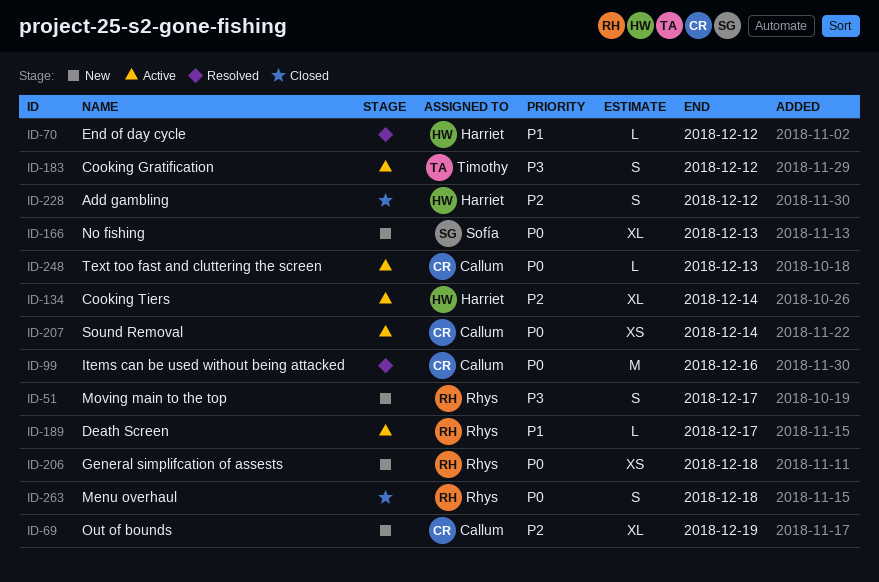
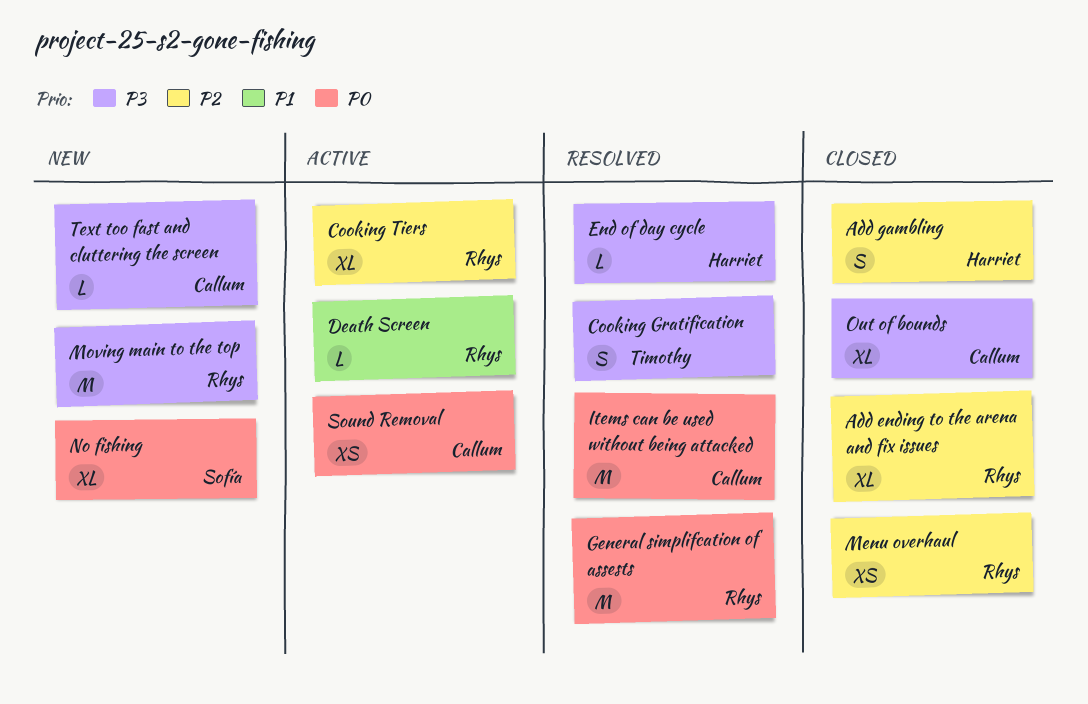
Add ending to the arena and fix issues: none -> present
Cooking Gratification, status: Active -> Resolved
Cooking Tiers, owner: Harriet -> Rhys
End of day cycle, priority: P1 -> P3
General simplifcation of assests, status: New -> Resolved
General simplifcation of assests, estimate: XS -> M
Menu overhaul, priority: P0 -> P2
Menu overhaul, estimate: S -> XS
Moving main to the top, estimate: S -> M
Out of bounds, status: New -> Closed
Out of bounds, priority: P2 -> P3
Text too fast and cluttering the screen, status: Active -> New
Text too fast and cluttering the screen, priority: P0 -> P3

